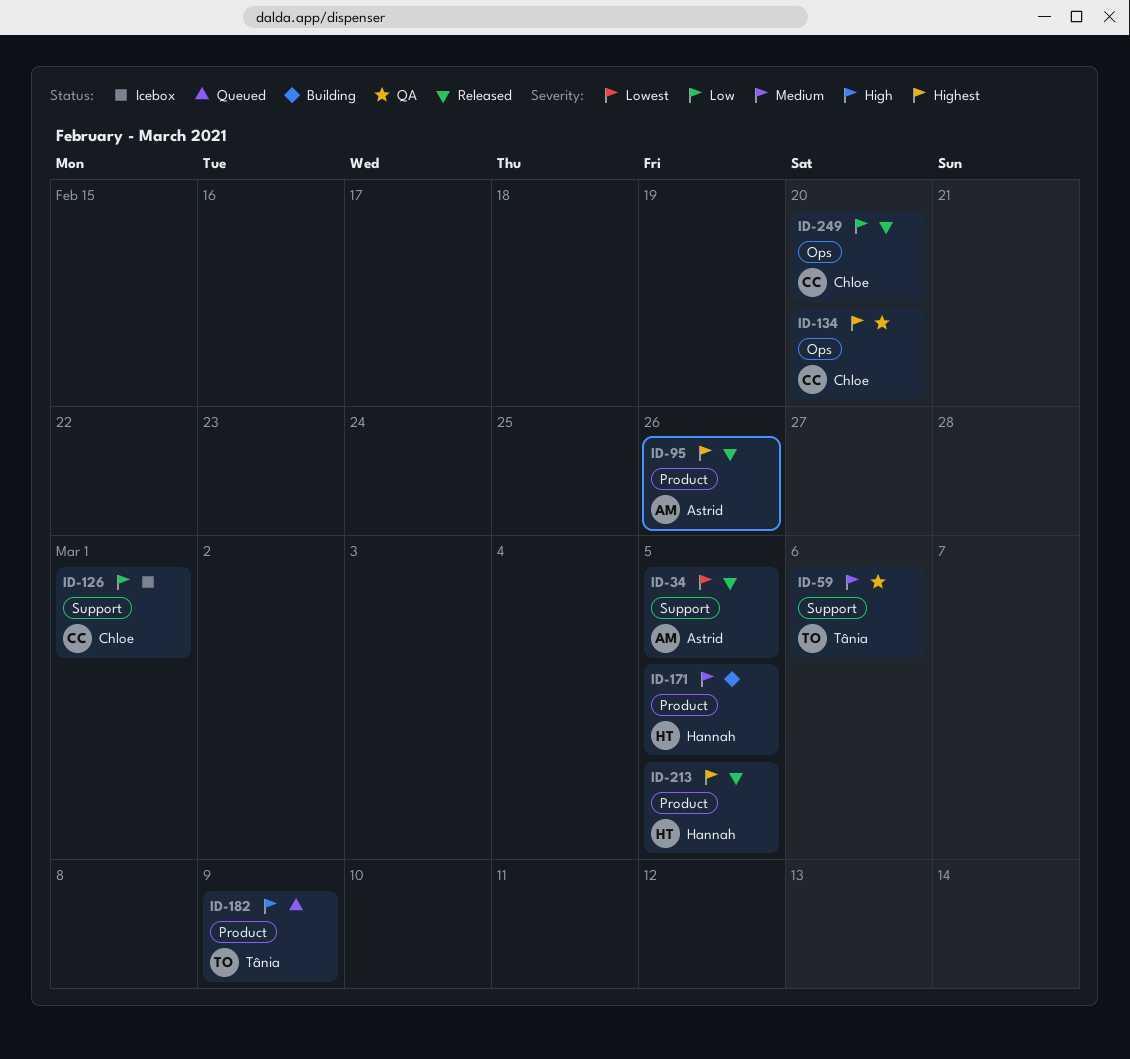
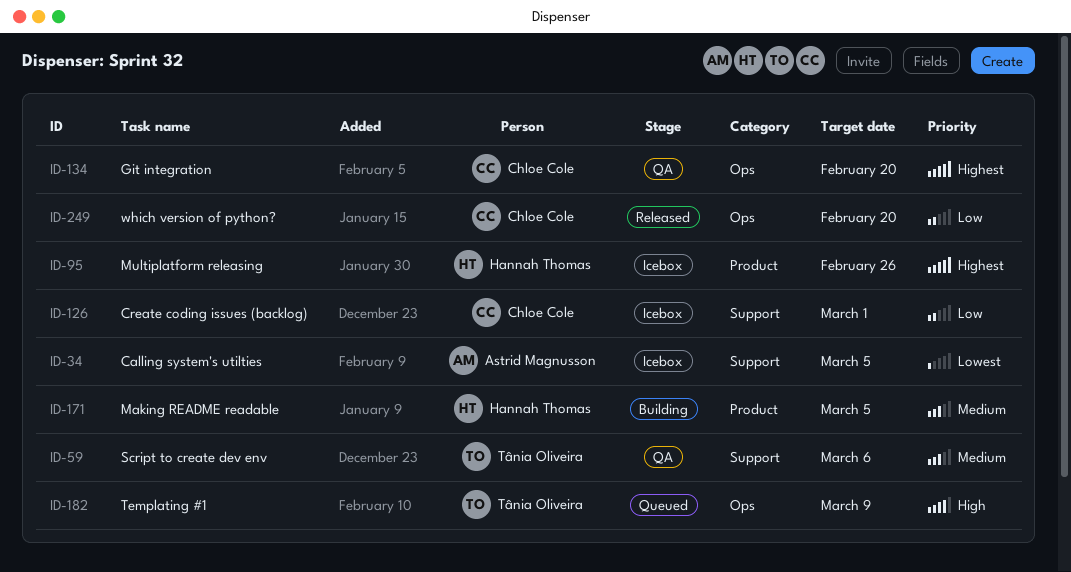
ID-34, status: Released -> Icebox
ID-95, status: Released -> Icebox
ID-95, owner: Astrid Magnusson -> Hannah Thomas
ID-182, label: Product -> Ops
ID-213: present -> none

